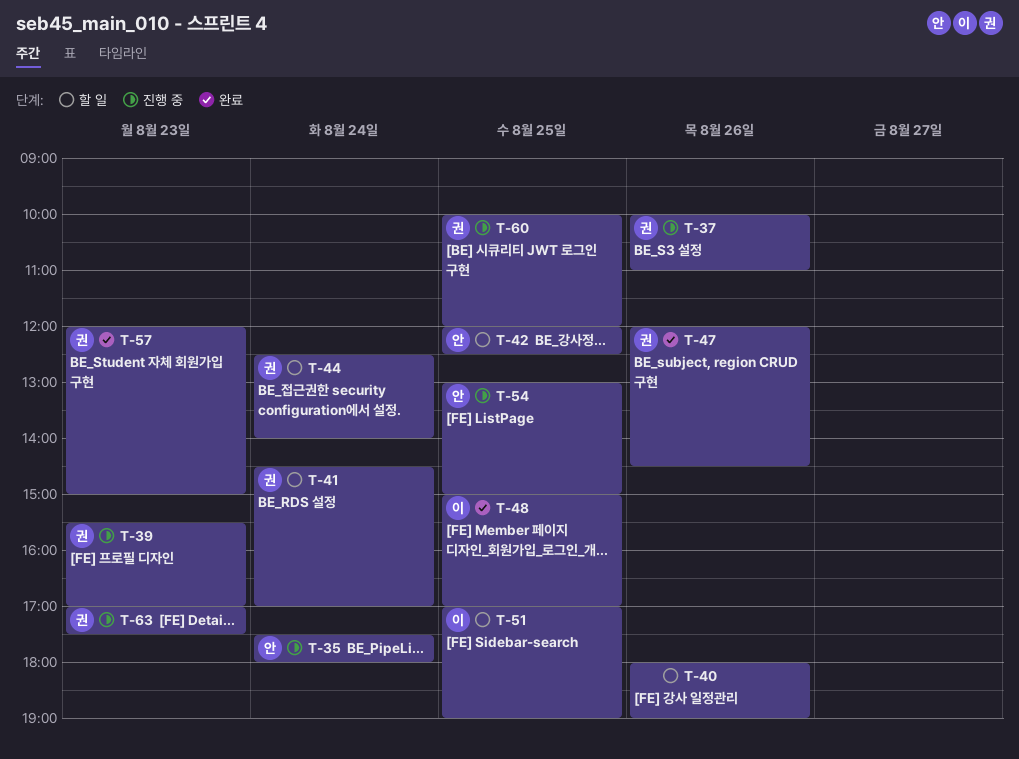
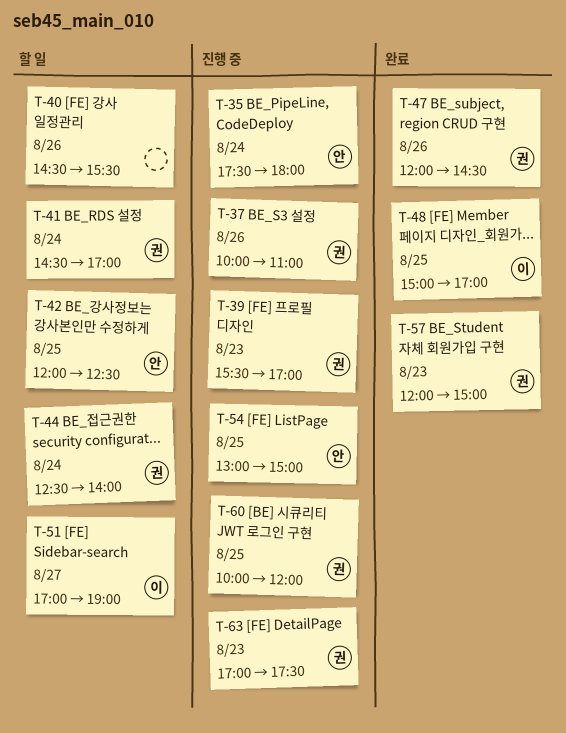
T-40, begins: 18:00 -> 14:30
T-40, ends: 19:00 -> 15:30
T-51, day: Aug 25 -> Aug 27

